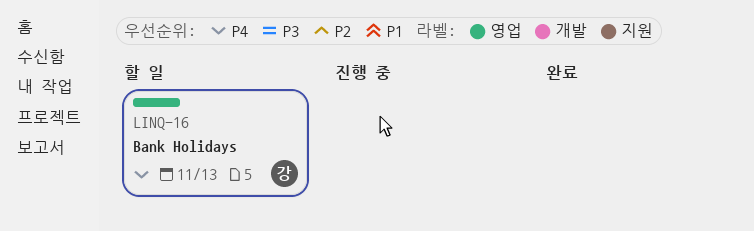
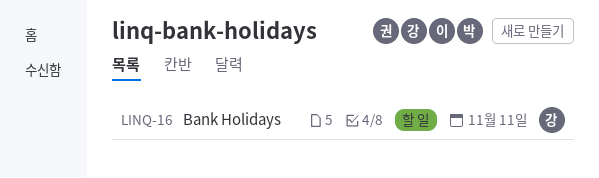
LINQ-16, due: Nov 13 -> Nov 11

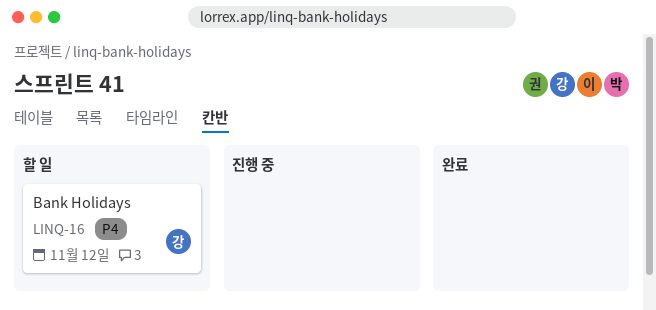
LINQ-16, due: Nov 11 -> Nov 12

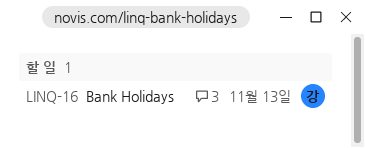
LINQ-16, due: Nov 12 -> Nov 13

